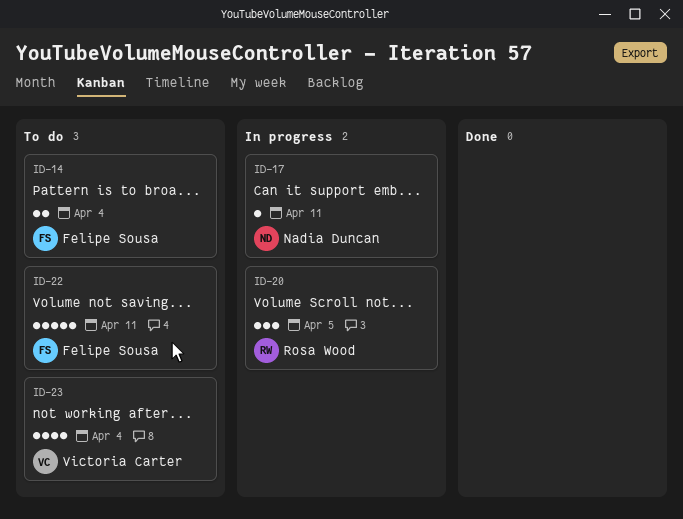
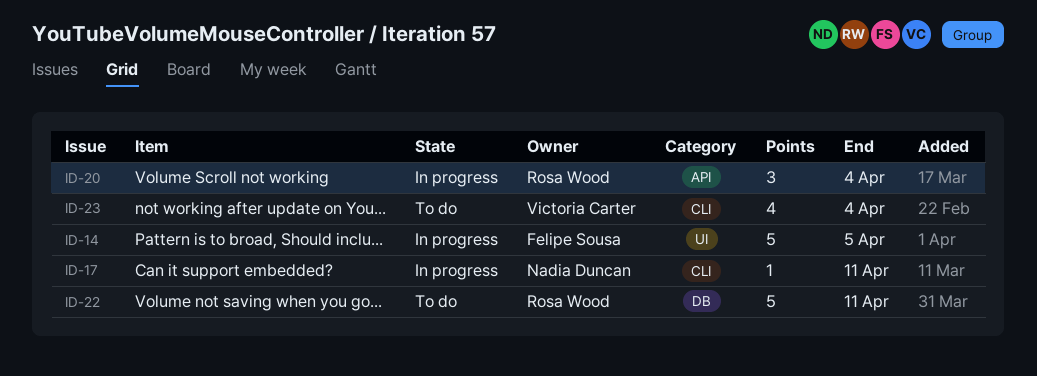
ID-14, status: To do -> In progress
ID-14, estimate: 2 -> 5
ID-14, due: Apr 4 -> Apr 5
ID-20, due: Apr 5 -> Apr 4
ID-22, owner: Felipe Sousa -> Rosa Wood

